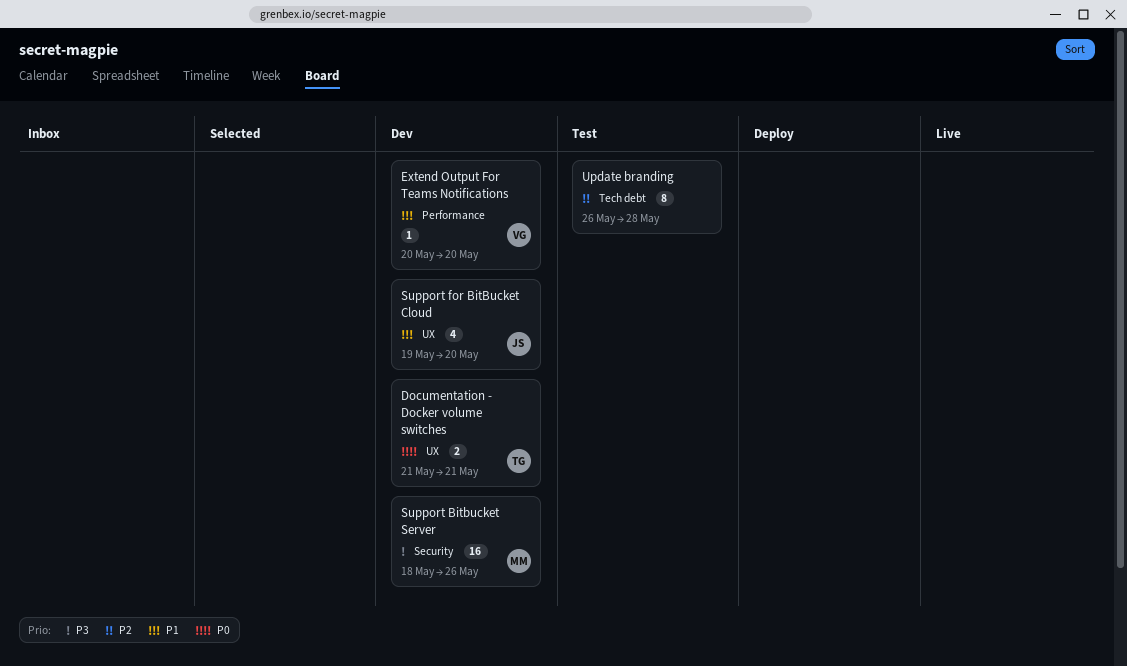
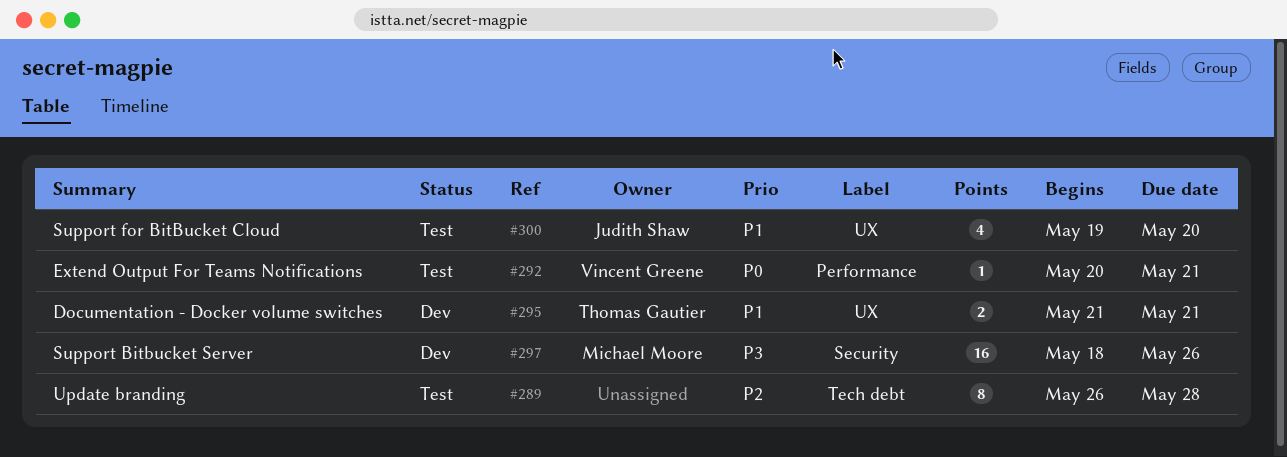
Documentation - Docker volume switches, priority: P0 -> P1
Extend Output For Teams Notifications, status: Dev -> Test
Extend Output For Teams Notifications, priority: P1 -> P0
Extend Output For Teams Notifications, due: May 20 -> May 21
Support for BitBucket Cloud, status: Dev -> Test

